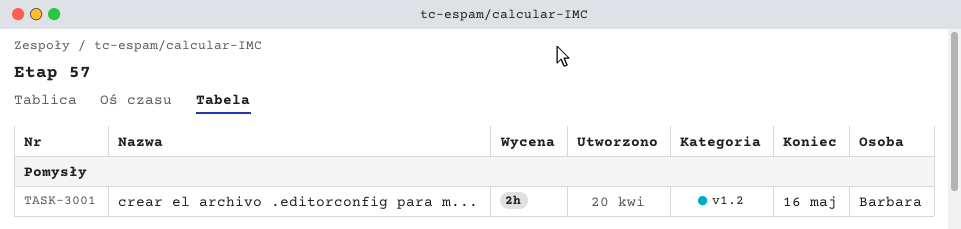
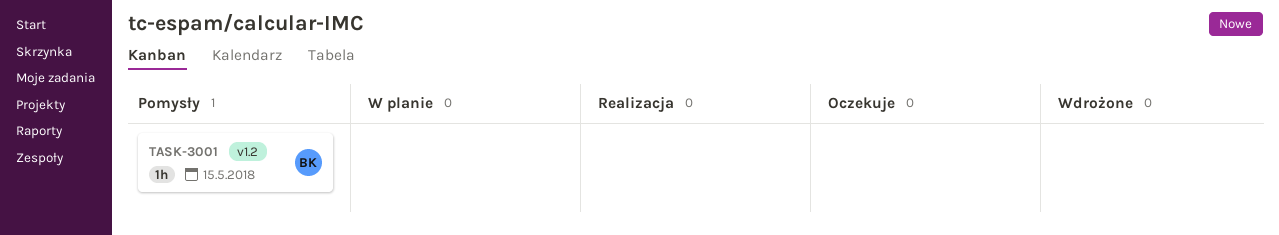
TASK-3001, estimate: 2h -> 1h
TASK-3001, due: May 16 -> May 15

